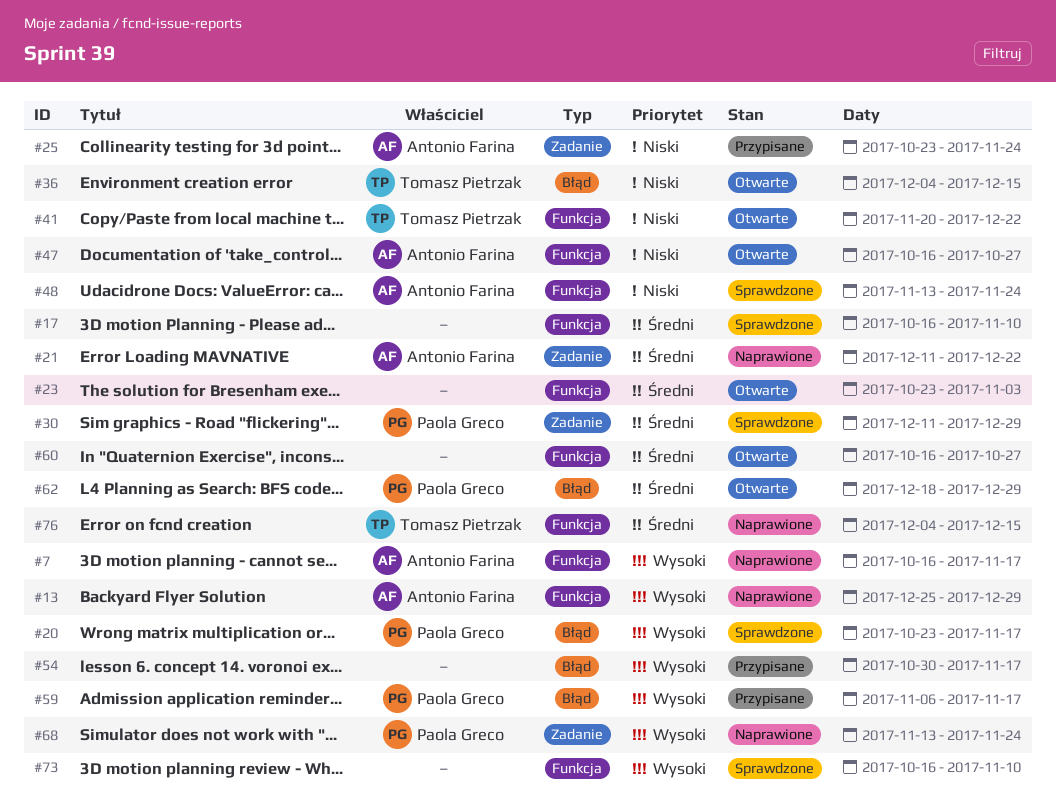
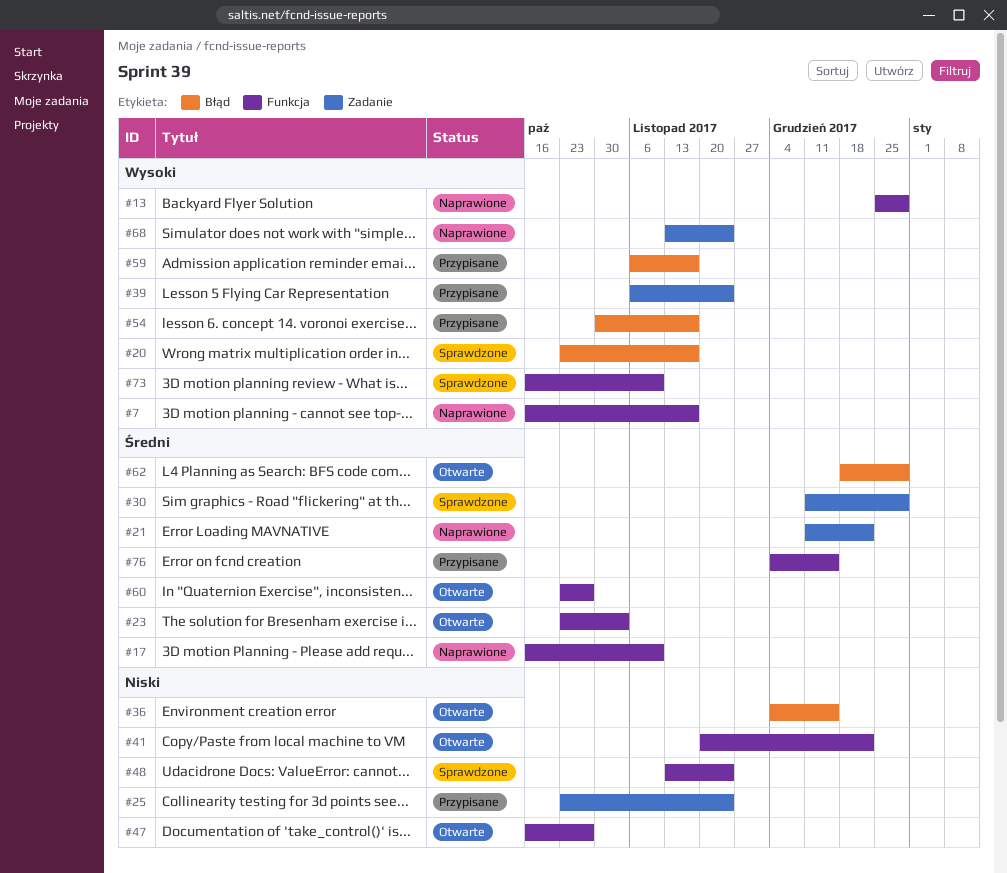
#17, status: Sprawdzone -> Naprawione
#39: none -> present
#60, start: Oct 16 -> Oct 23
#76, status: Naprawione -> Przypisane

